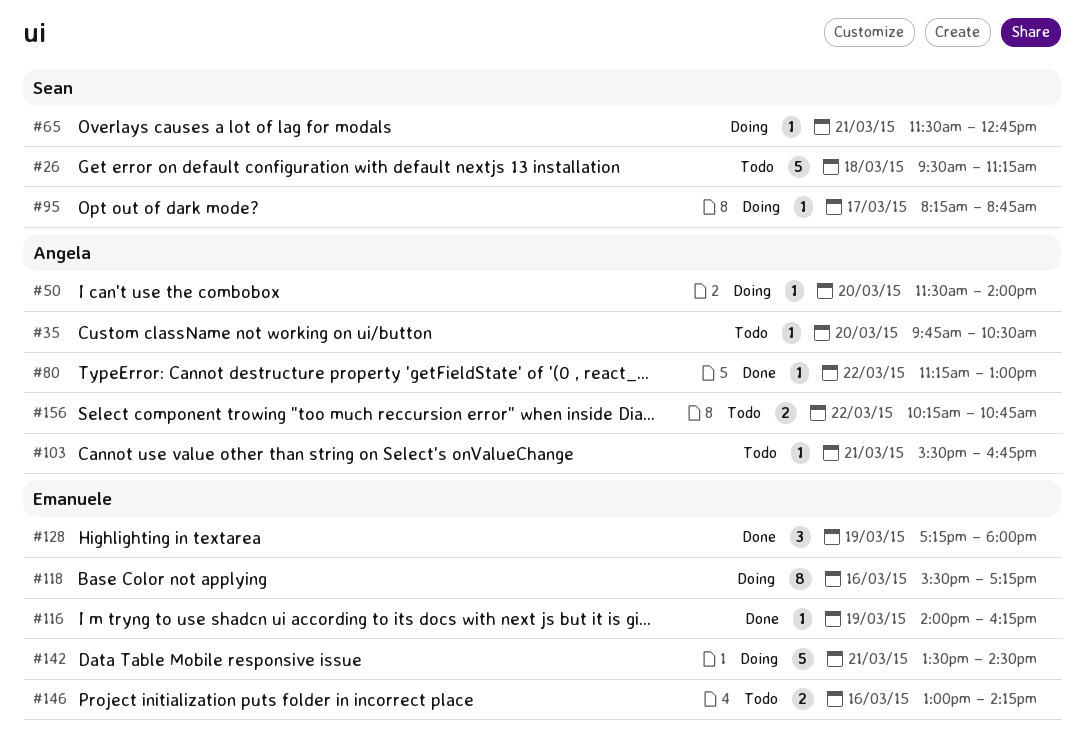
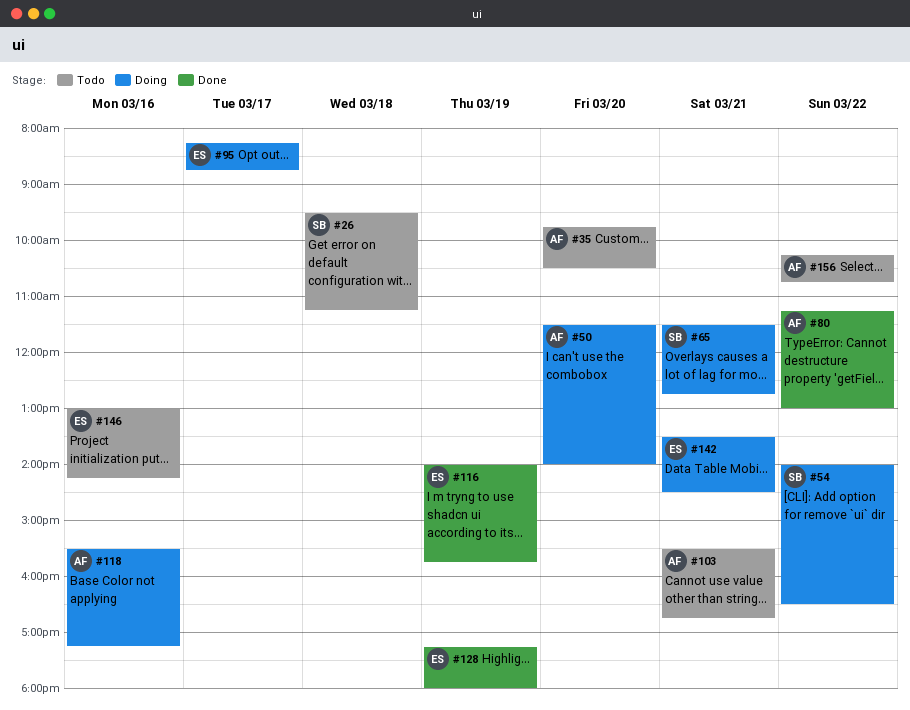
#54: none -> present
#95, owner: Sean -> Emanuele
#116, ends: 16:15 -> 15:45
#118, owner: Emanuele -> Angela

